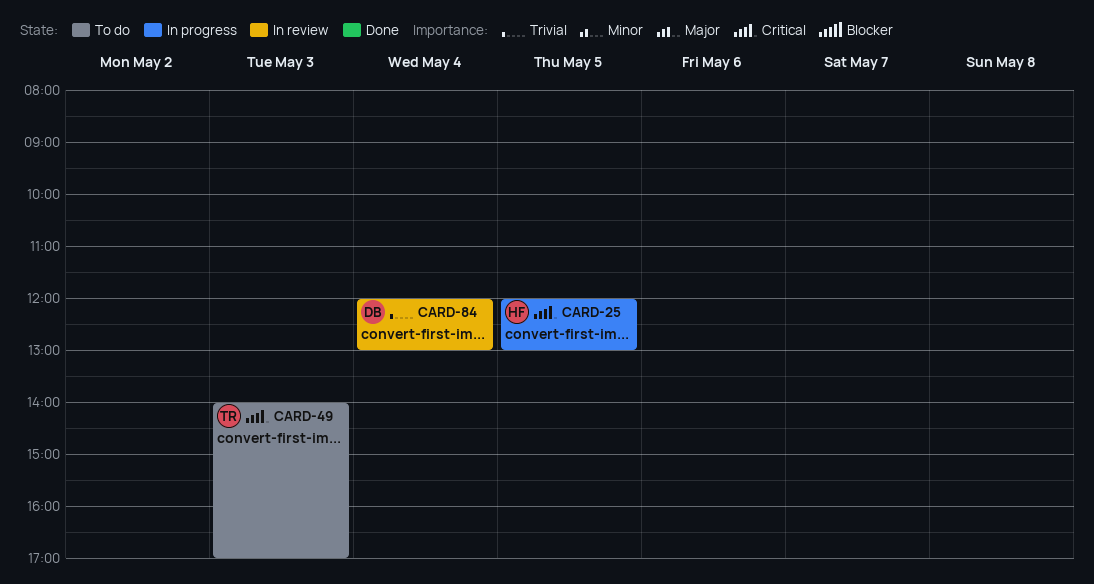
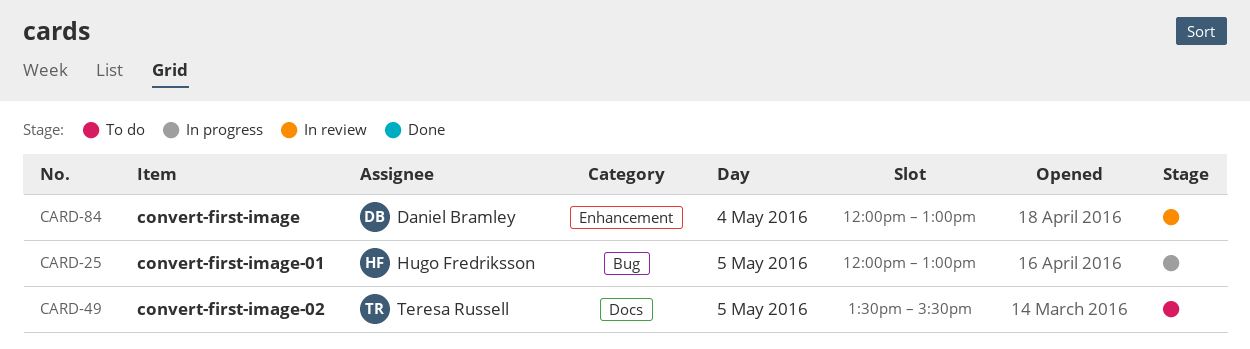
CARD-49, day: May 3 -> May 5
CARD-49, begins: 14:00 -> 13:30
CARD-49, ends: 17:00 -> 15:30

